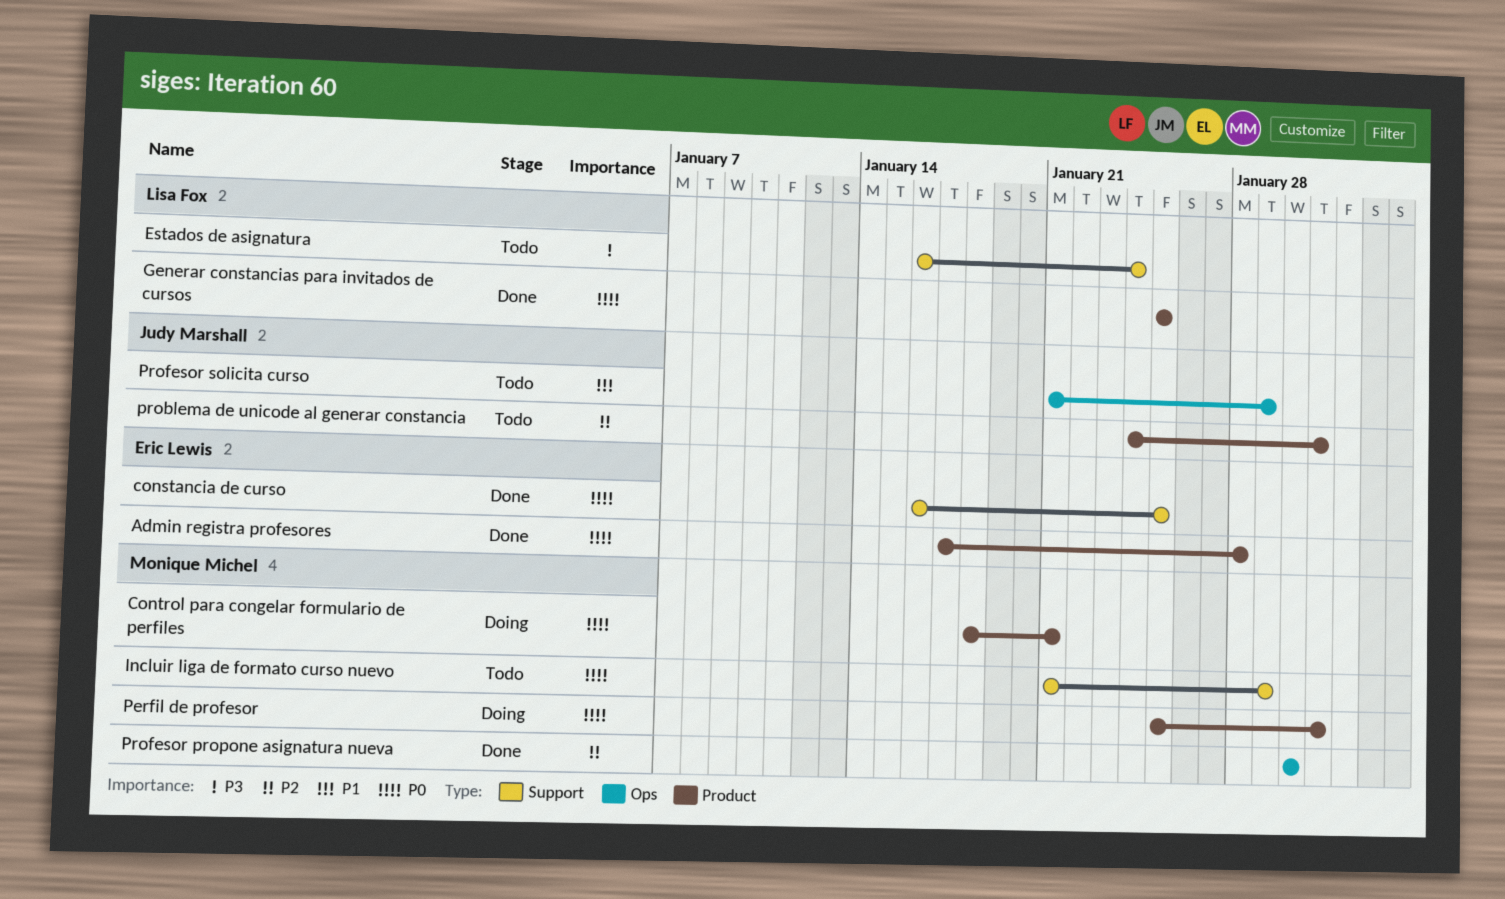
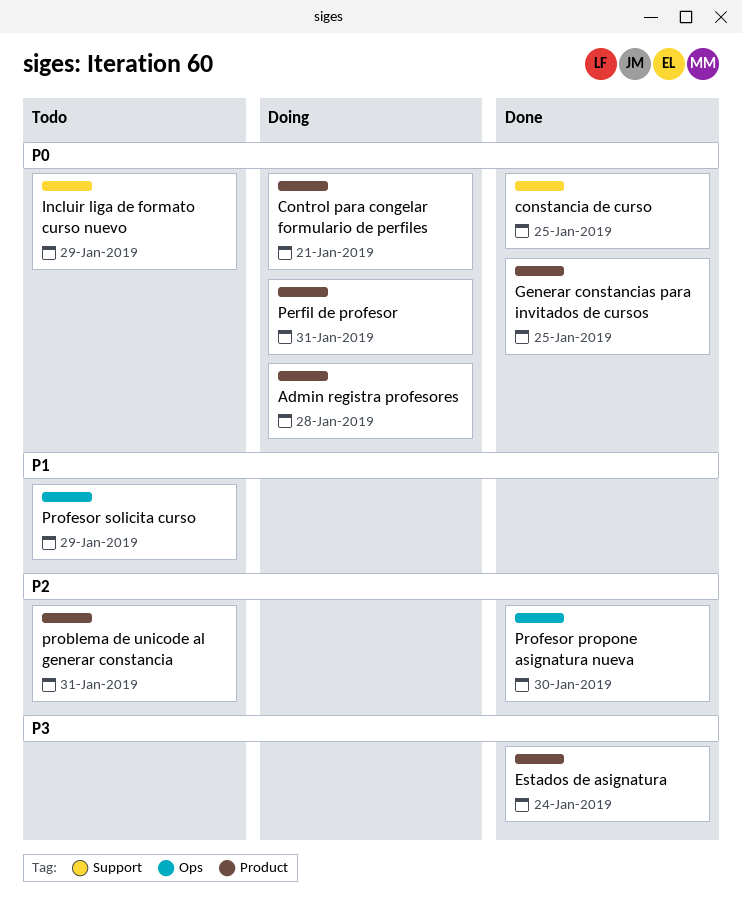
Admin registra profesores, status: Done -> Doing
Estados de asignatura, status: Todo -> Done
Estados de asignatura, label: Support -> Product

